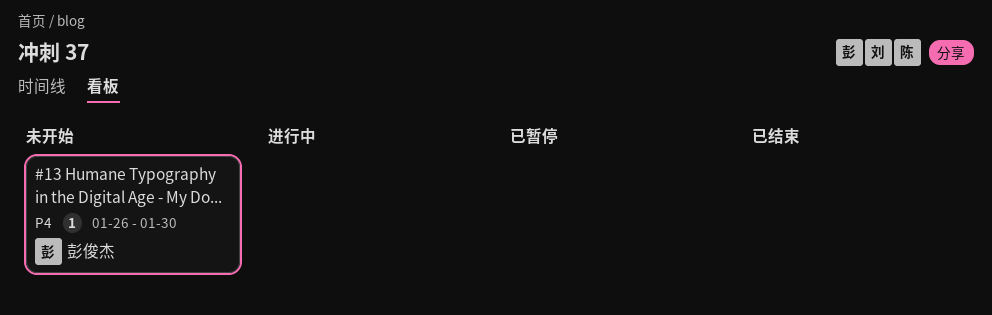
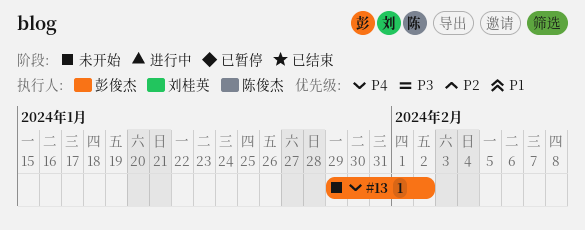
#13, start: Jan 26 -> Jan 29
#13, due: Jan 30 -> Feb 2

